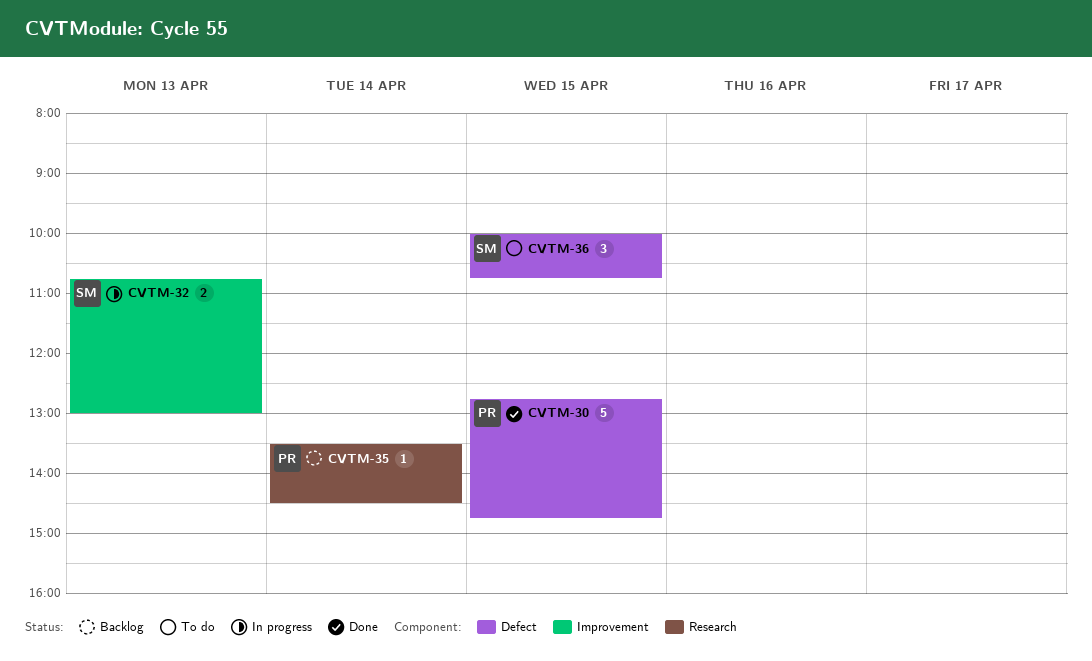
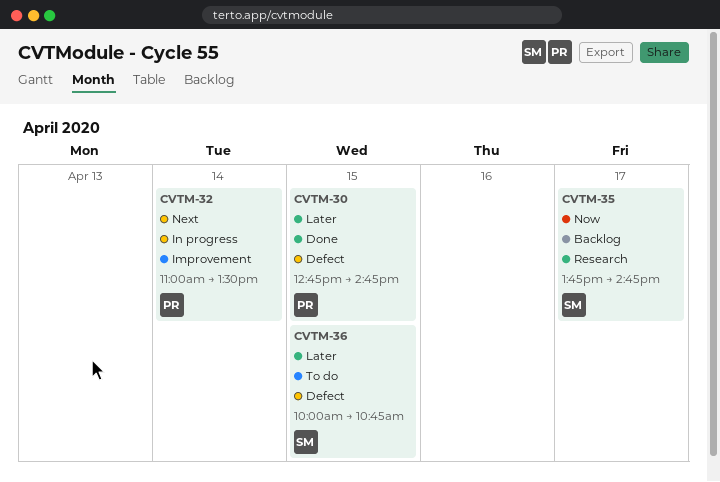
CVTM-32, owner: SM -> PR
CVTM-32, day: Apr 13 -> Apr 14
CVTM-32, begins: 10:45 -> 11:00
CVTM-32, ends: 13:00 -> 13:30
CVTM-35, owner: PR -> SM
CVTM-35, day: Apr 14 -> Apr 17
CVTM-35, begins: 13:30 -> 13:45
CVTM-35, ends: 14:30 -> 14:45

